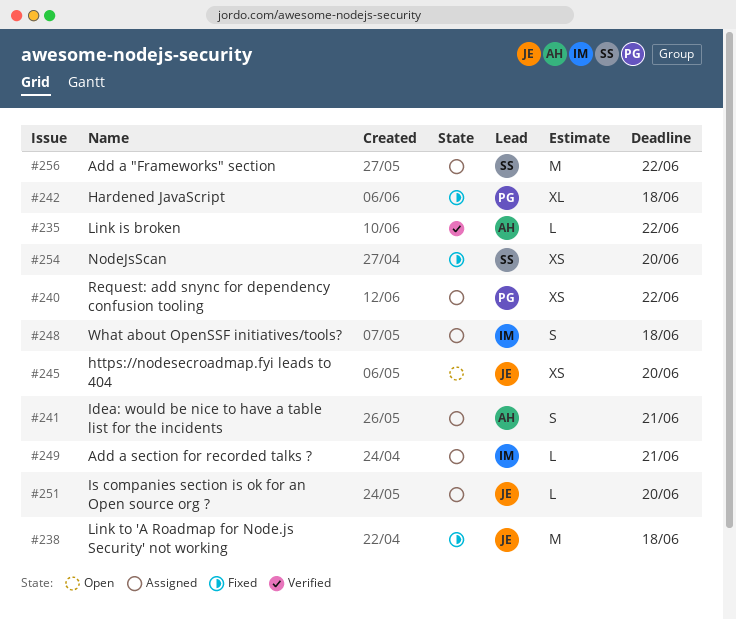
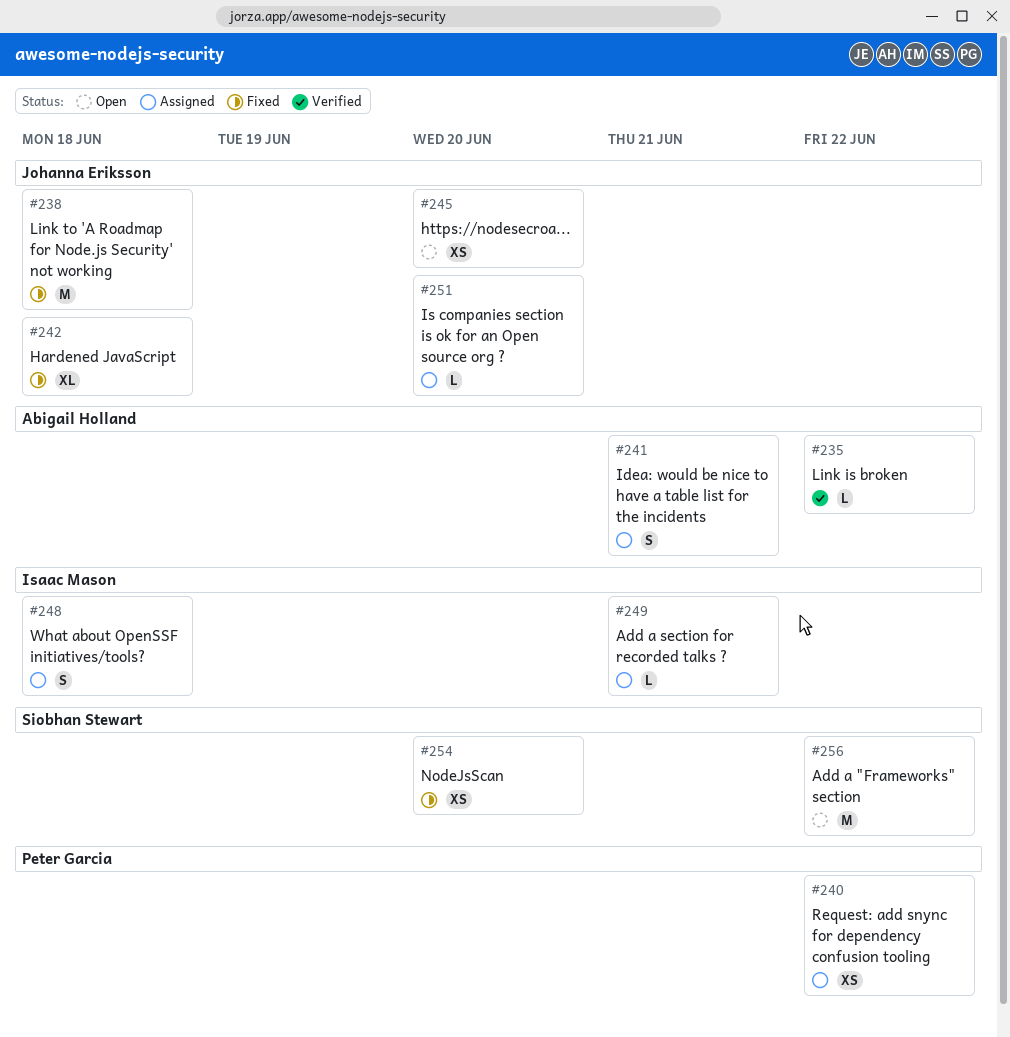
#242, owner: Peter Garcia -> Johanna Eriksson
#256, status: Assigned -> Open

